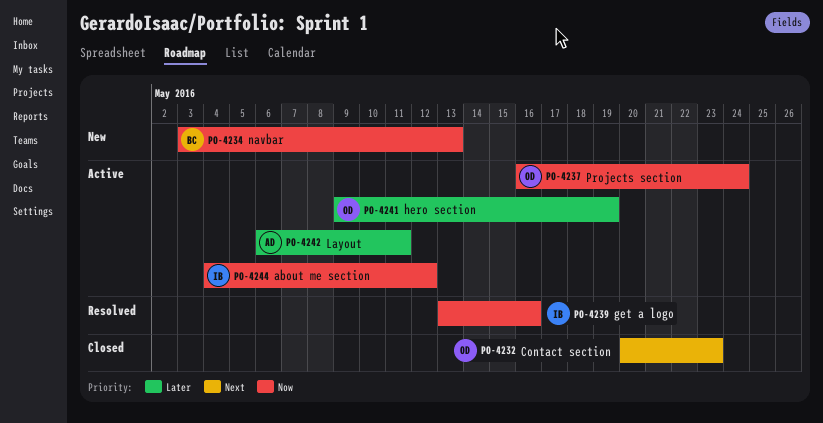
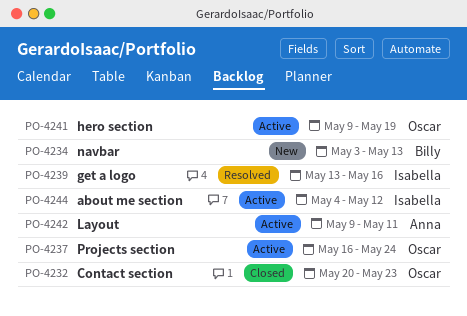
PO-4242, start: May 6 -> May 9

